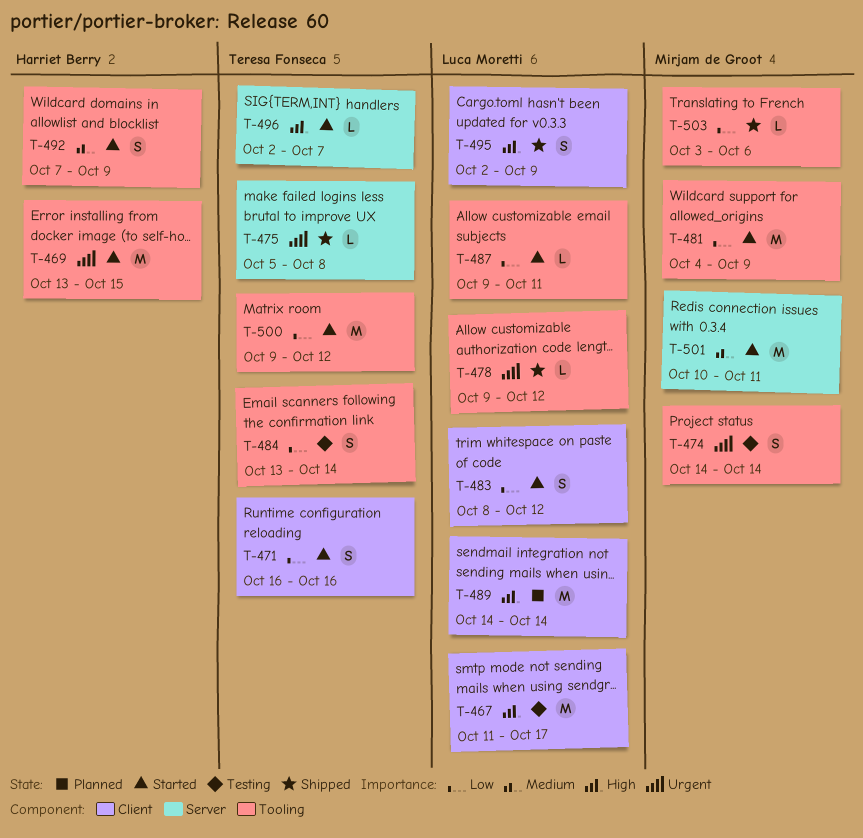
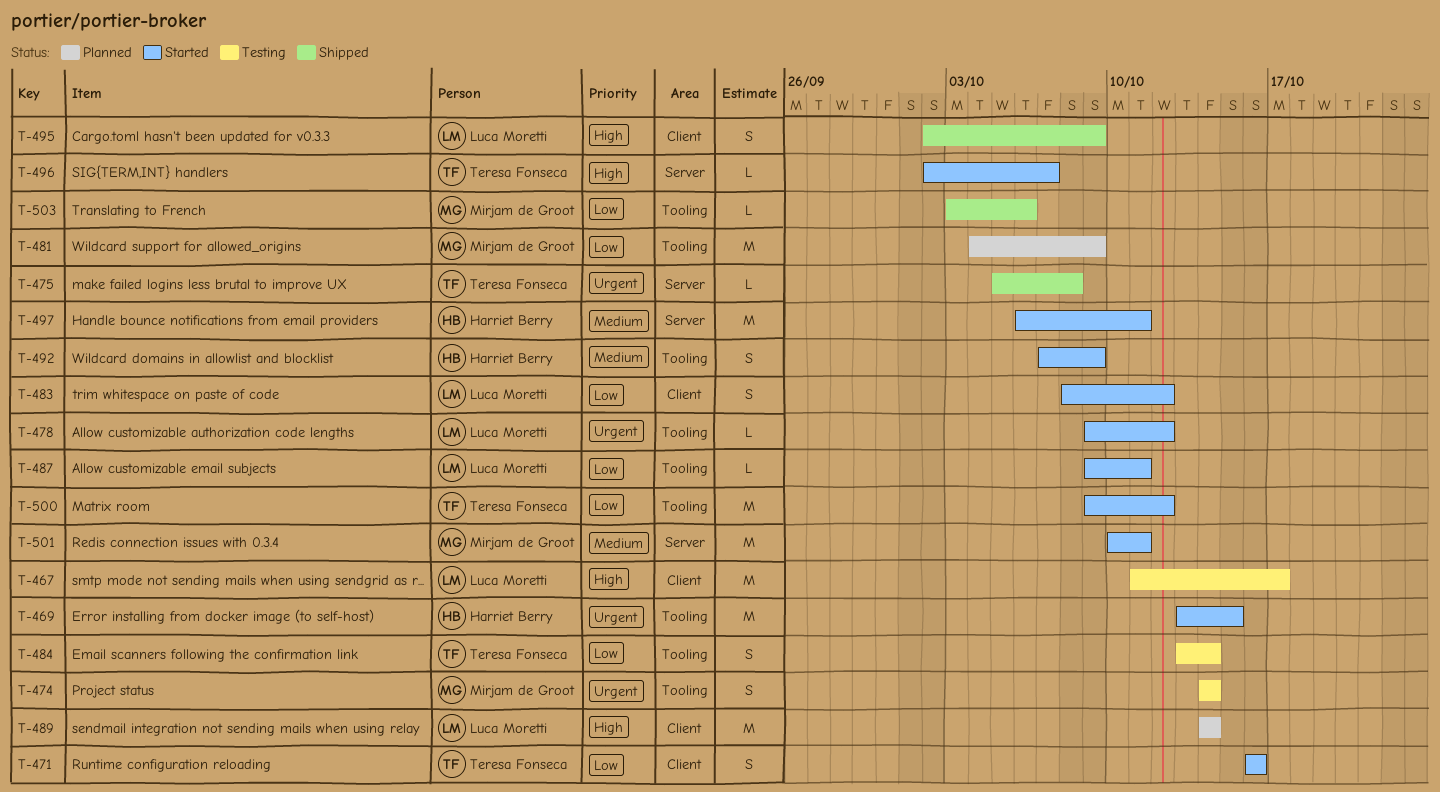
T-478, status: Shipped -> Started
T-481, status: Started -> Planned
T-497: none -> present

